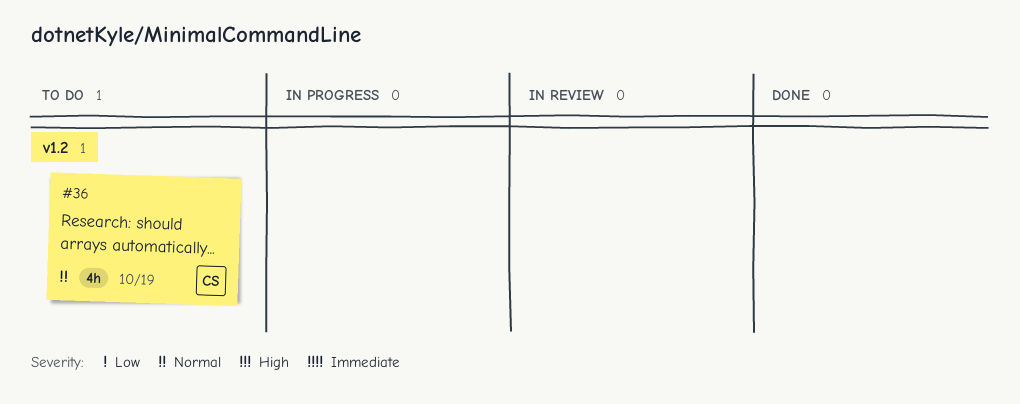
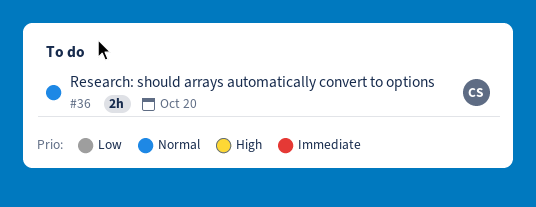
#36, estimate: 4h -> 2h
#36, due: Oct 19 -> Oct 20

